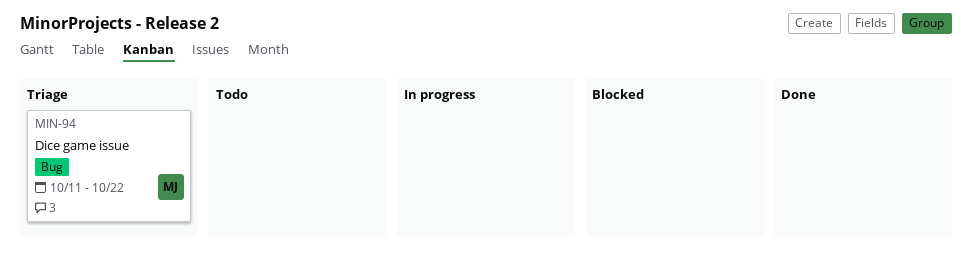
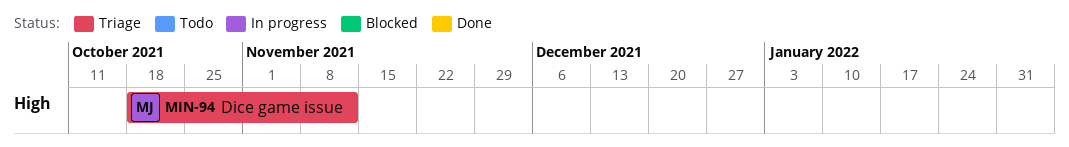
MIN-94, start: Oct 11 -> Oct 18
MIN-94, due: Oct 22 -> Nov 12

